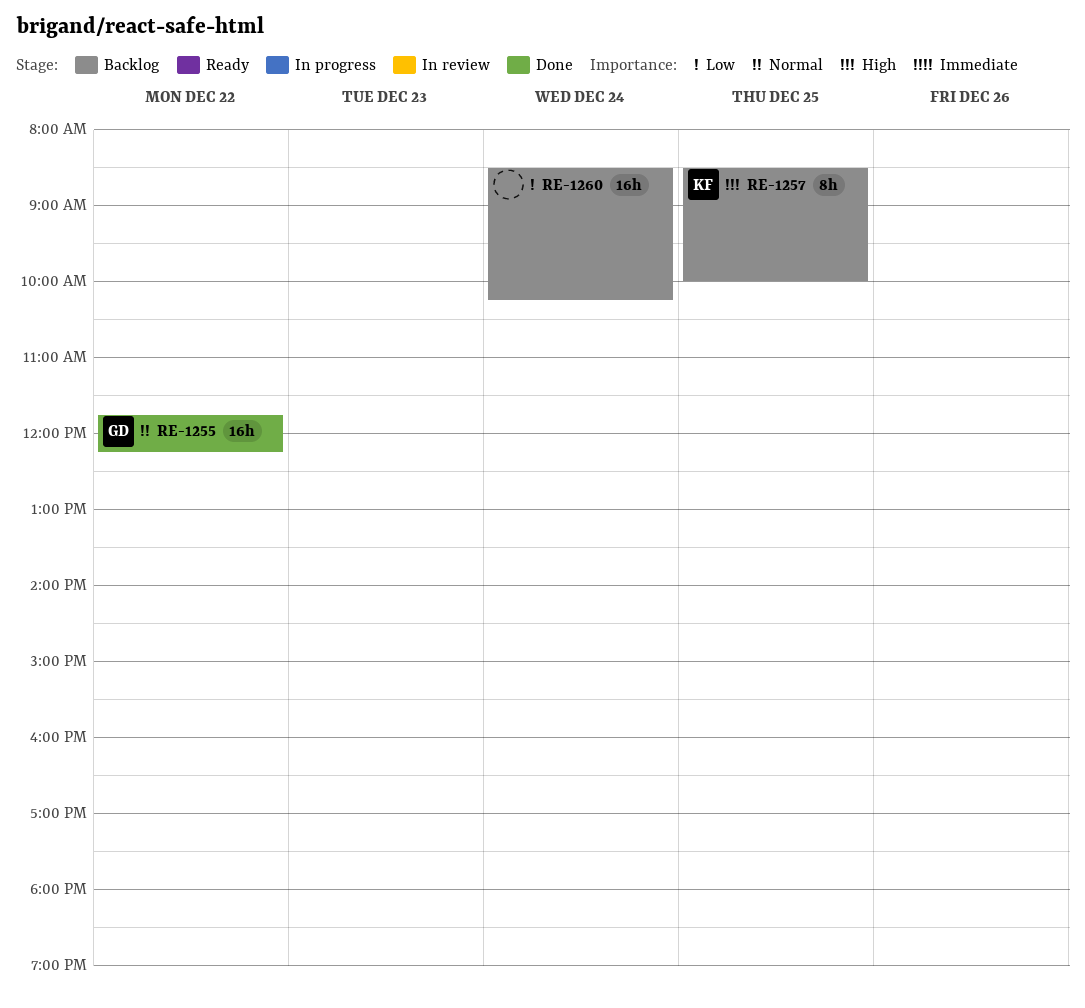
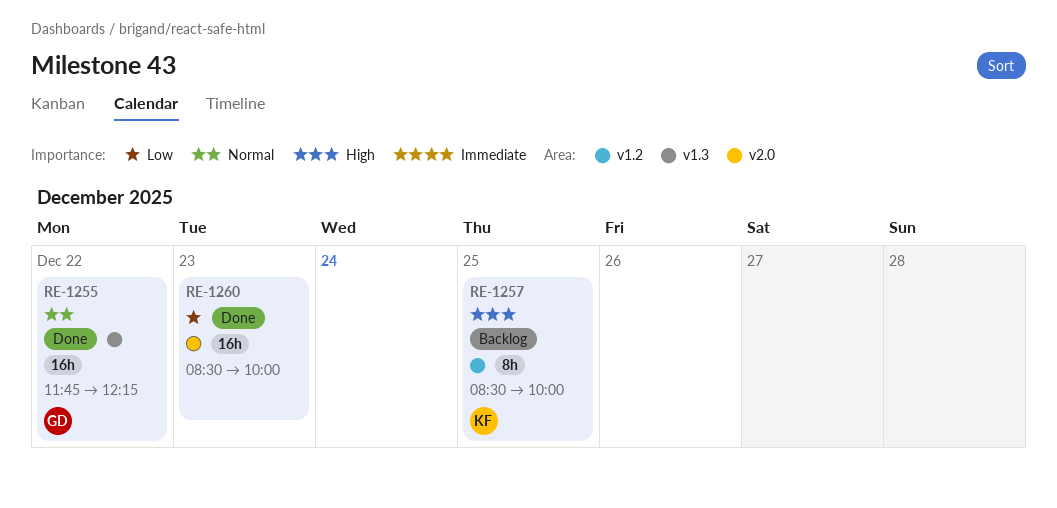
RE-1260, status: Backlog -> Done
RE-1260, day: Dec 24 -> Dec 23
RE-1260, ends: 10:15 -> 10:00

